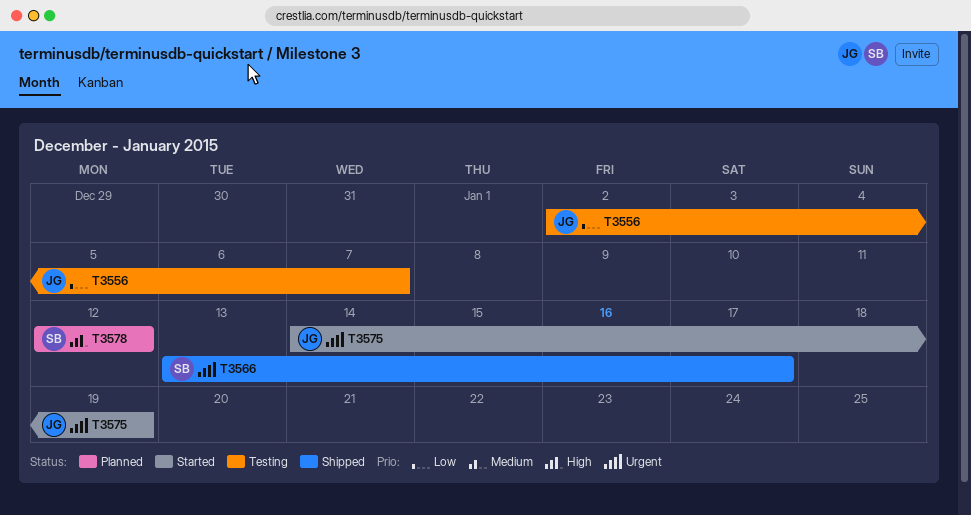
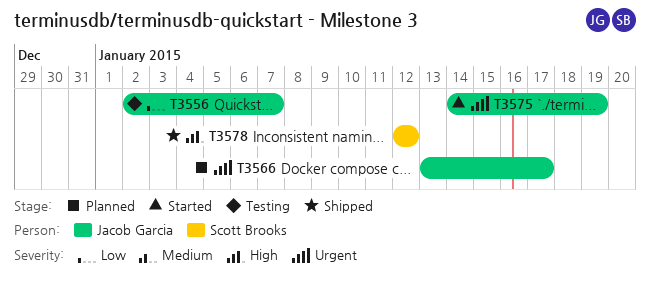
T3566, status: Shipped -> Planned
T3566, owner: Scott Brooks -> Jacob Garcia
T3578, status: Planned -> Shipped

